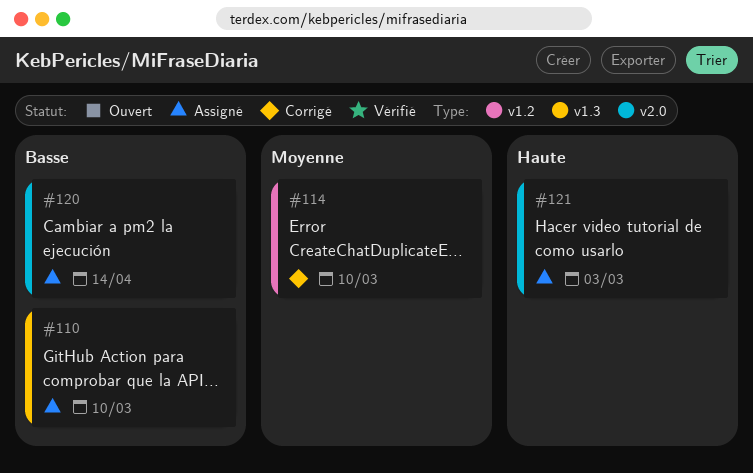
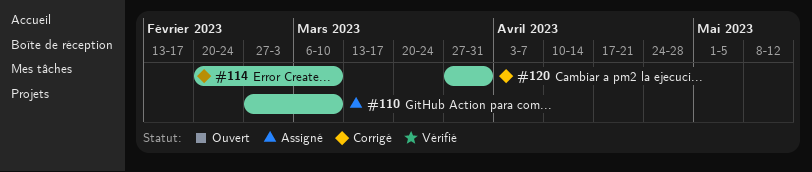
#120, status: Assigné -> Corrigé
#120, due: Apr 14 -> Mar 31
#121: present -> none

